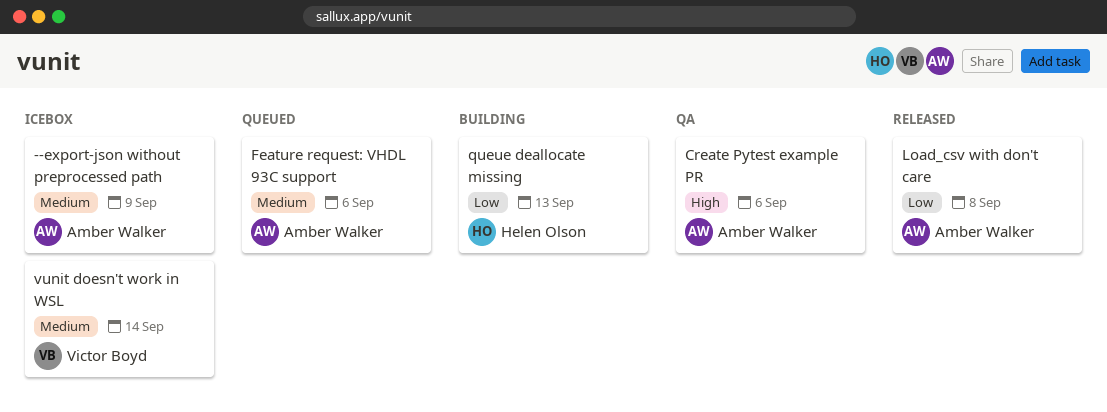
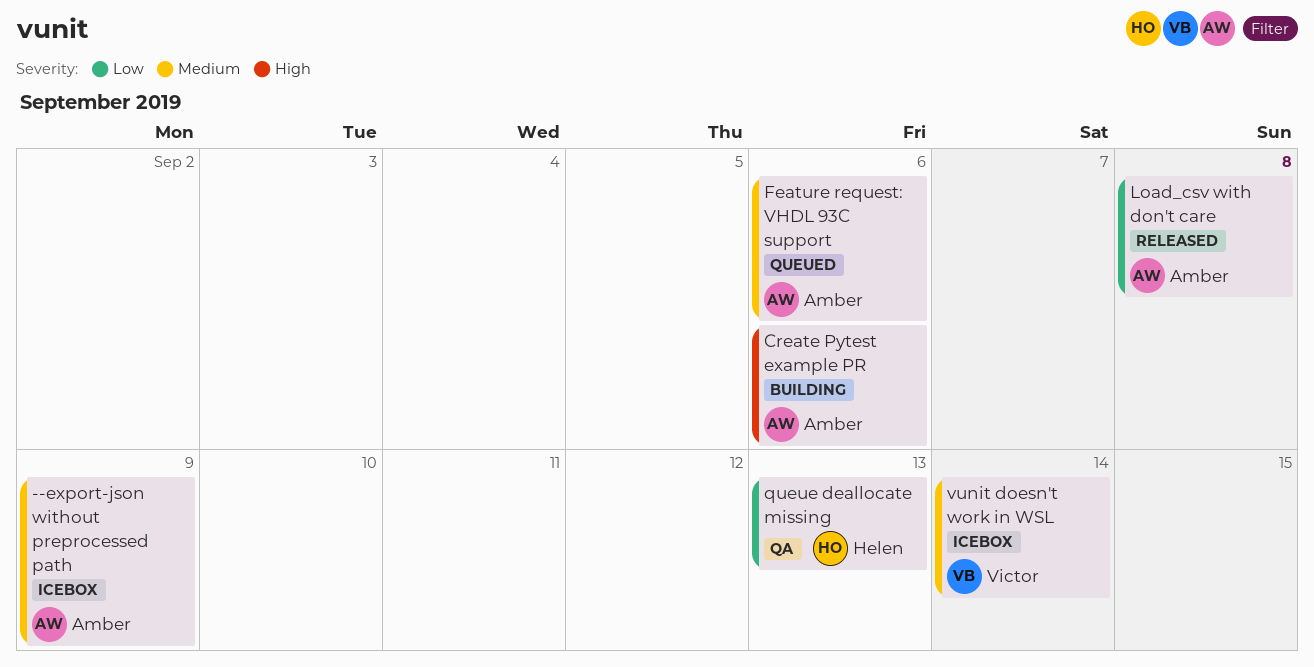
Create Pytest example PR, status: QA -> Building
queue deallocate missing, status: Building -> QA

